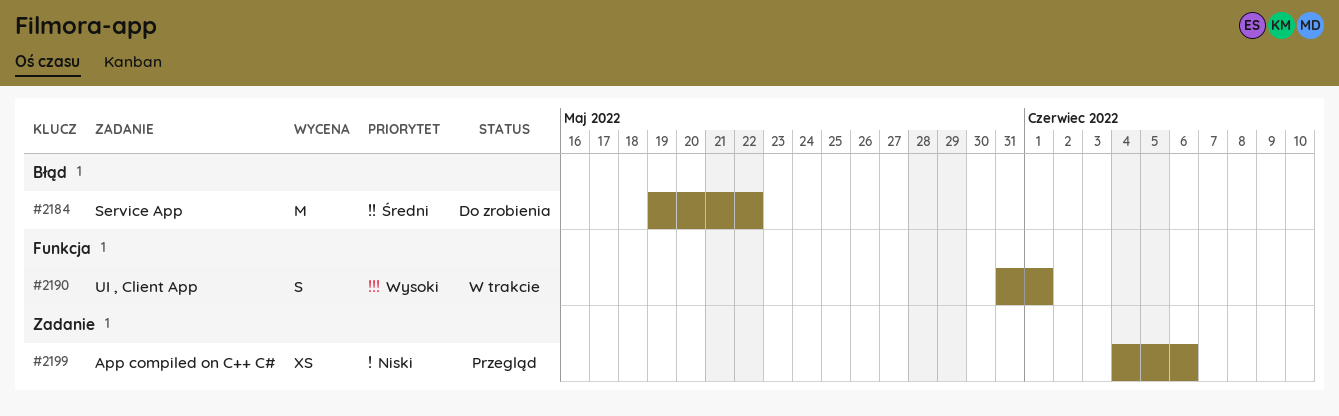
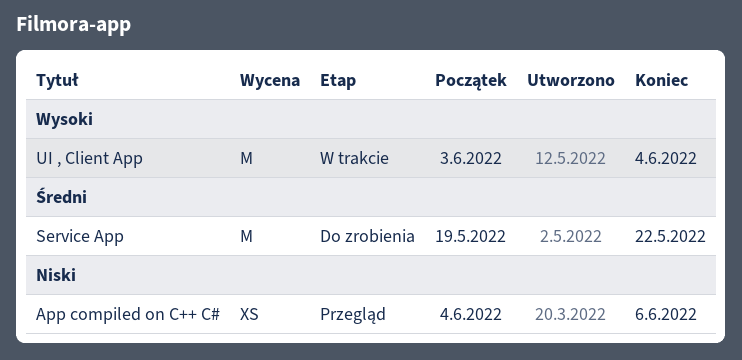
UI , Client App, estimate: S -> M
UI , Client App, start: May 31 -> Jun 3
UI , Client App, due: Jun 1 -> Jun 4

